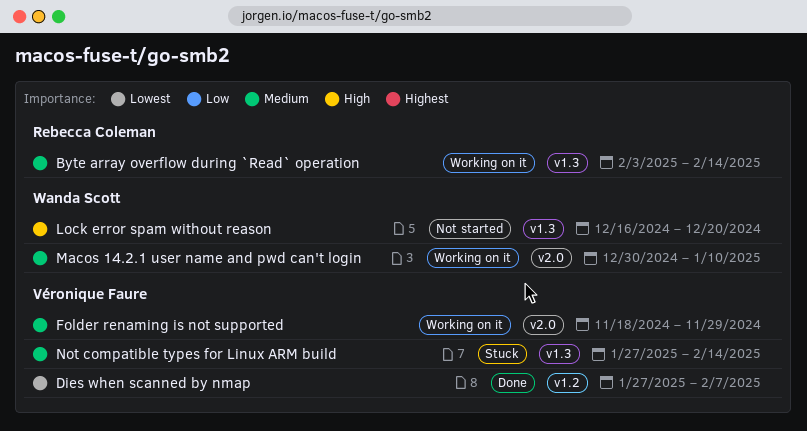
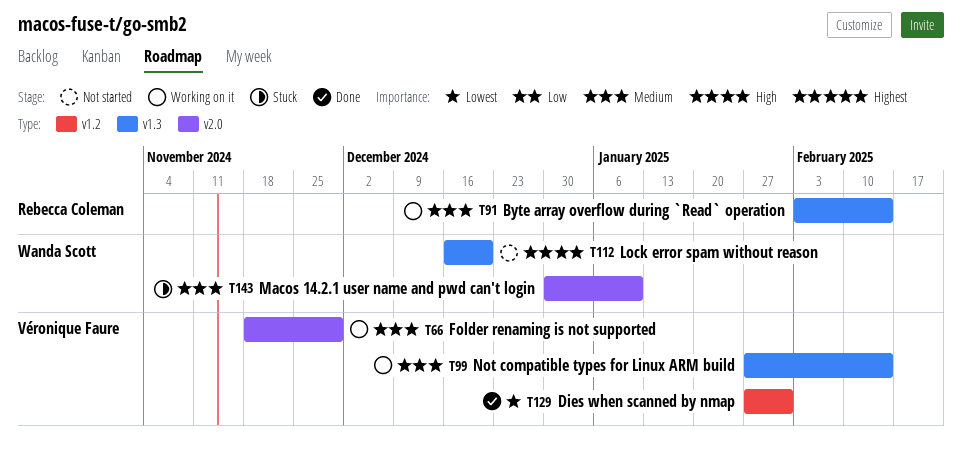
Dies when scanned by nmap, due: Feb 7 -> Jan 31
Macos 14.2.1 user name and pwd can't login, status: Working on it -> Stuck
Not compatible types for Linux ARM build, status: Stuck -> Working on it

